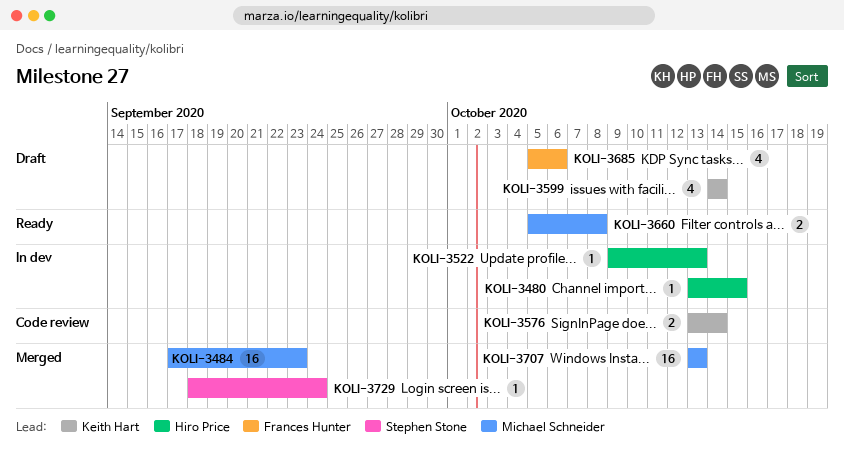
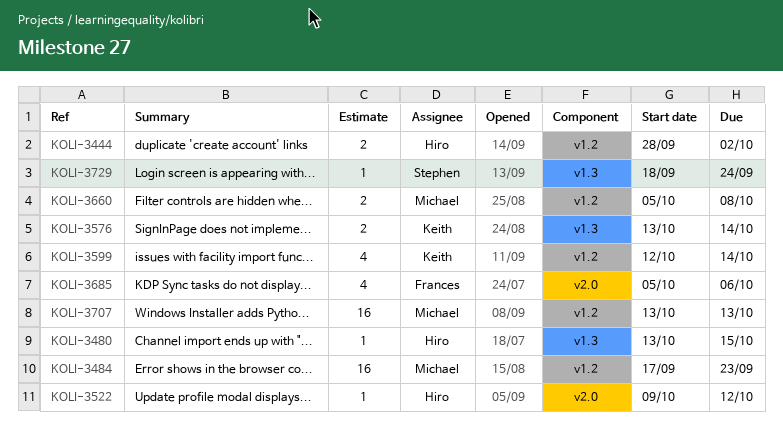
KOLI-3444: none -> present
KOLI-3522, due: Oct 13 -> Oct 12
KOLI-3599, start: Oct 14 -> Oct 12

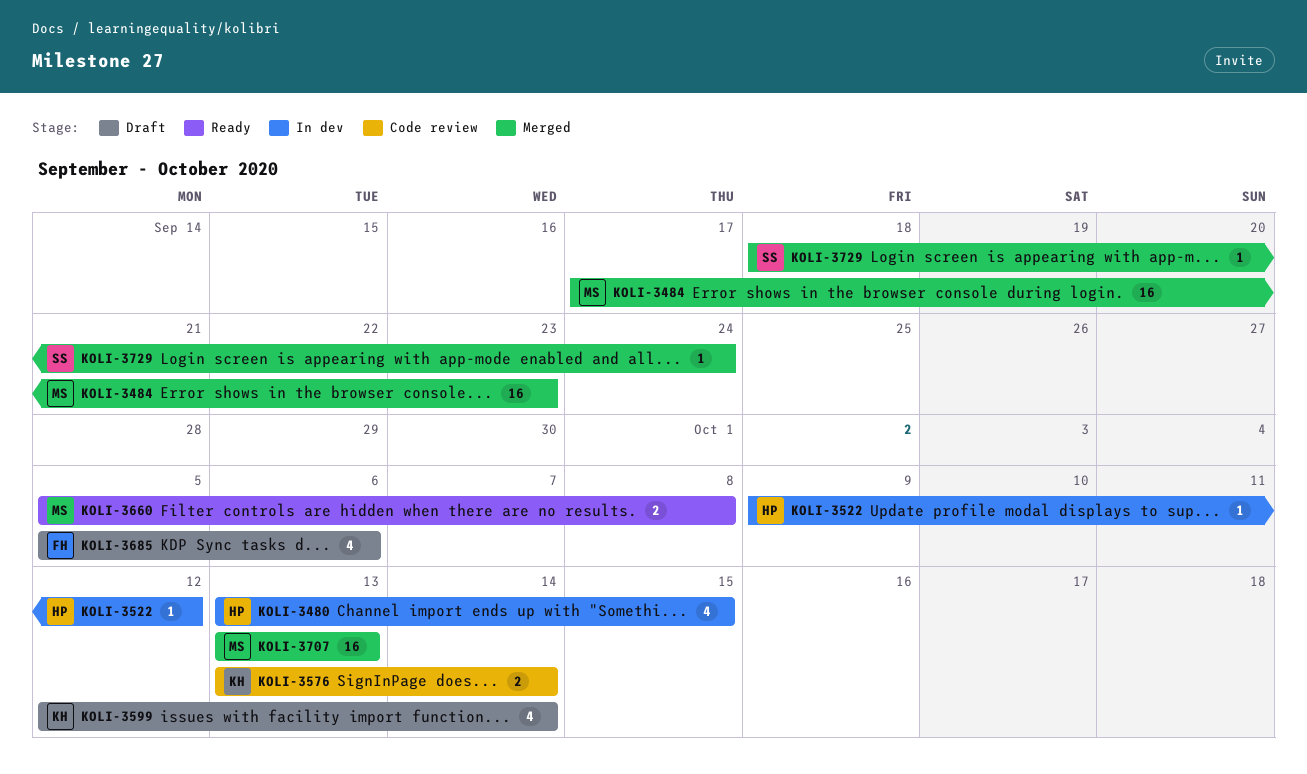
KOLI-3444: present -> none
KOLI-3480, estimate: 1 -> 4

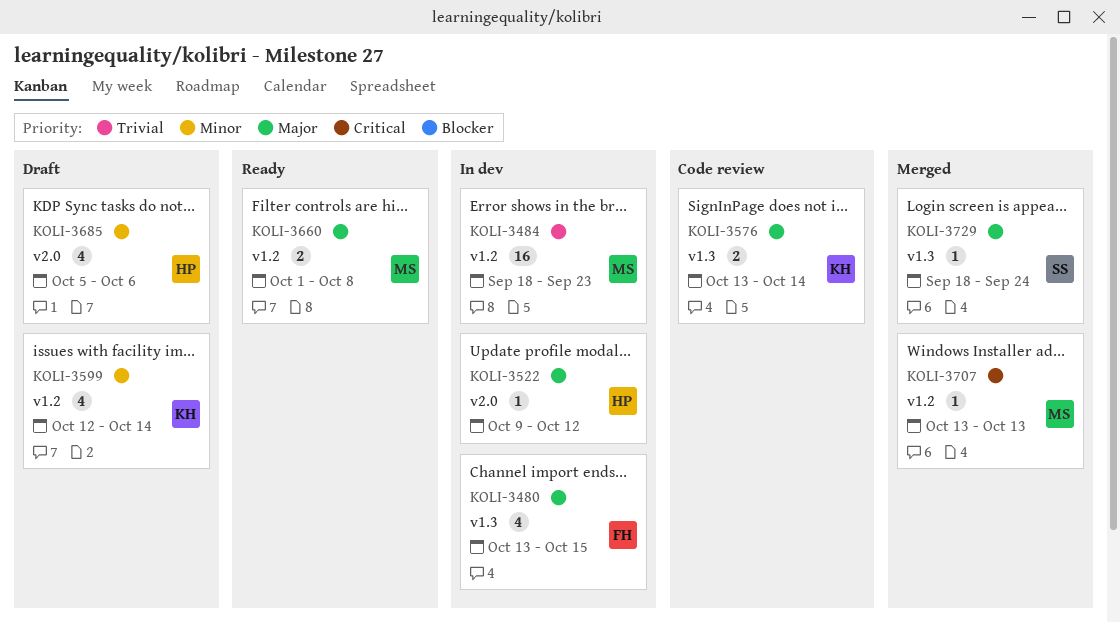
KOLI-3480, owner: HP -> FH
KOLI-3484, status: Merged -> In dev
KOLI-3484, start: Sep 17 -> Sep 18
KOLI-3660, start: Oct 5 -> Oct 1
KOLI-3685, owner: FH -> HP
KOLI-3707, estimate: 16 -> 1

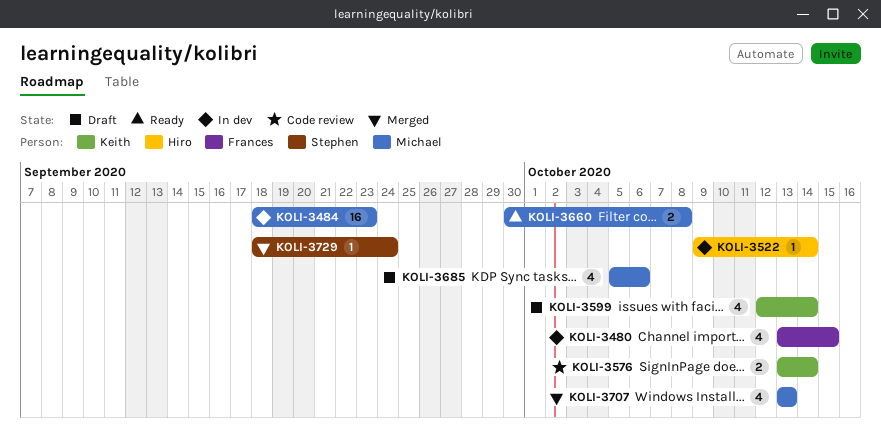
KOLI-3522, due: Oct 12 -> Oct 14
KOLI-3660, start: Oct 1 -> Sep 30
KOLI-3685, owner: Hiro -> Michael
KOLI-3707, estimate: 1 -> 4

